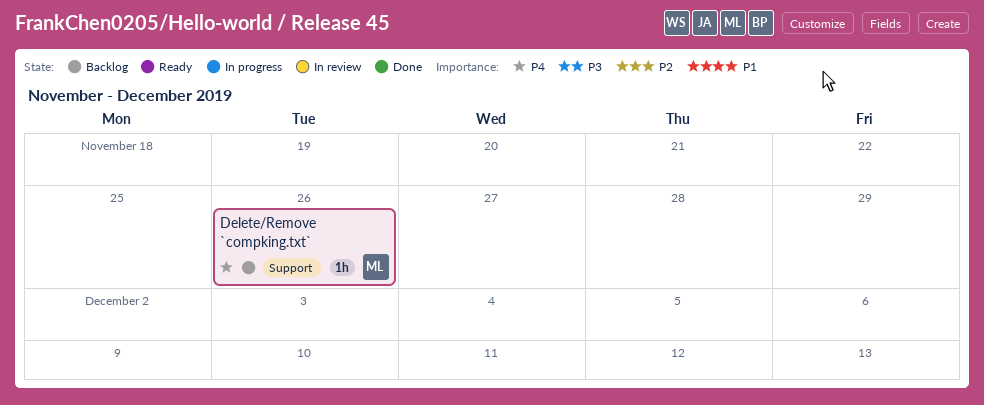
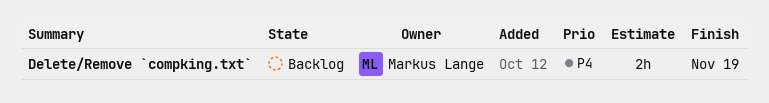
Delete/Remove `compking.txt`, estimate: 1h -> 2h
Delete/Remove `compking.txt`, due: Nov 26 -> Nov 19

